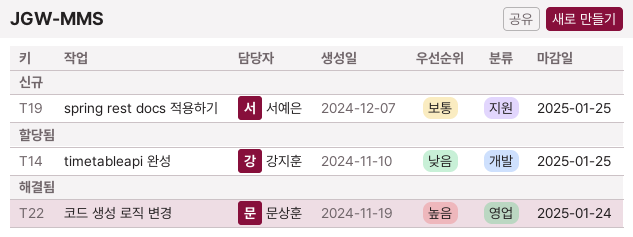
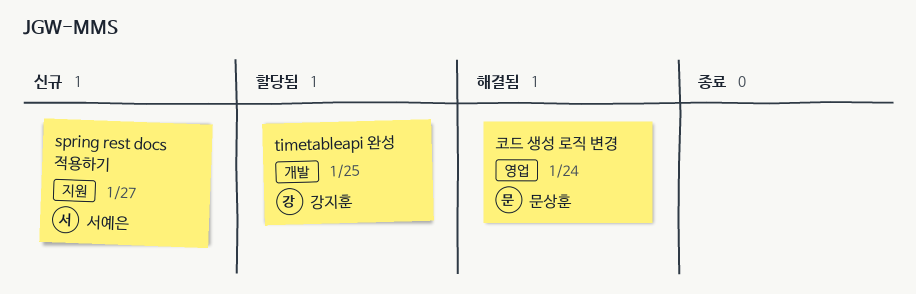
spring rest docs 적용하기, due: Jan 25 -> Jan 27

